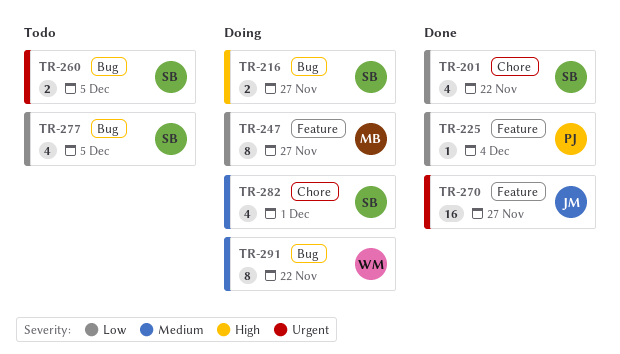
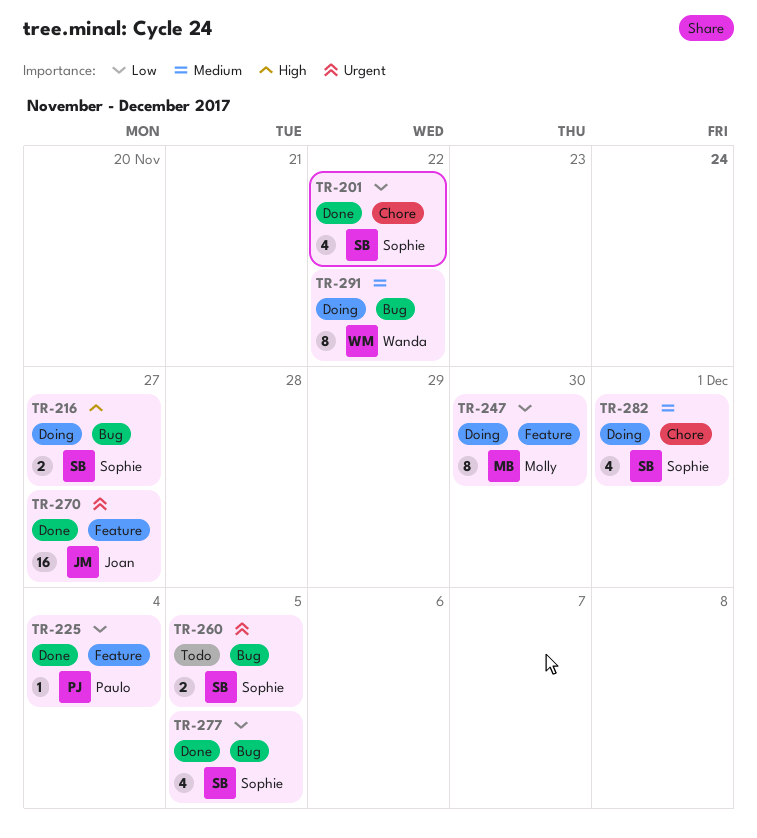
TR-247, due: Nov 27 -> Nov 30
TR-277, status: Todo -> Done

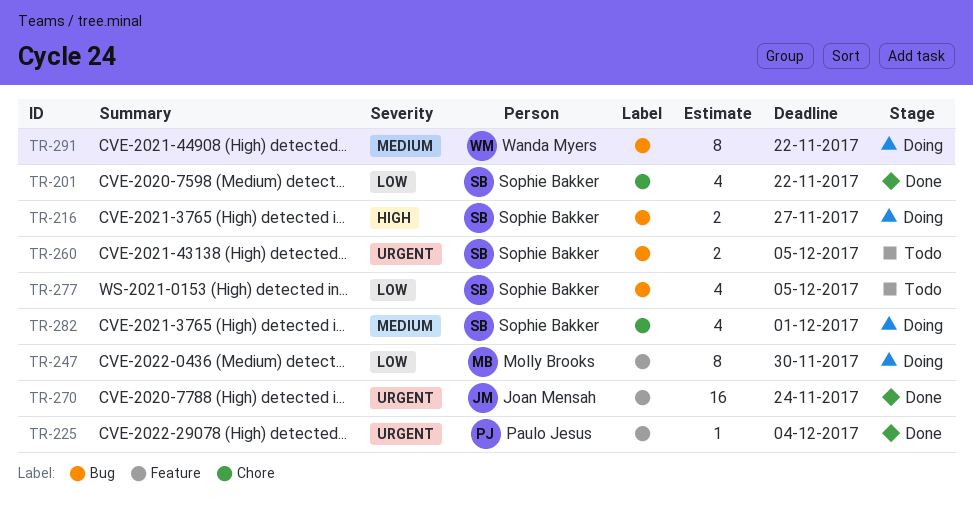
TR-225, priority: Low -> Urgent
TR-270, due: Nov 27 -> Nov 24
TR-277, status: Done -> Todo

